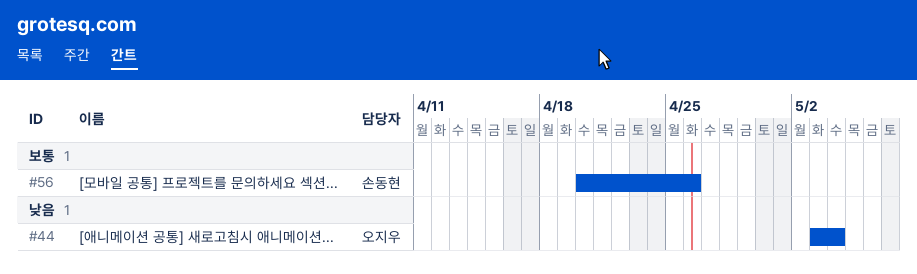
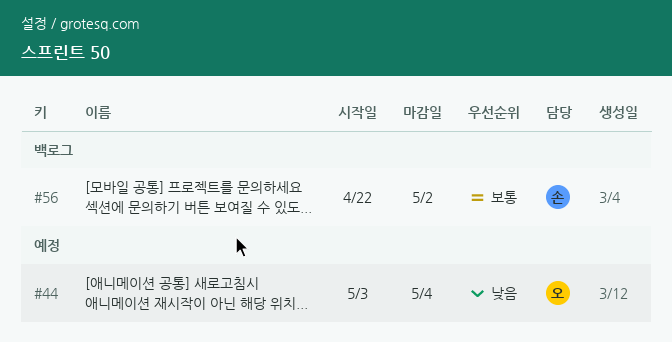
#56, start: Apr 20 -> Apr 22
#56, due: Apr 26 -> May 2

